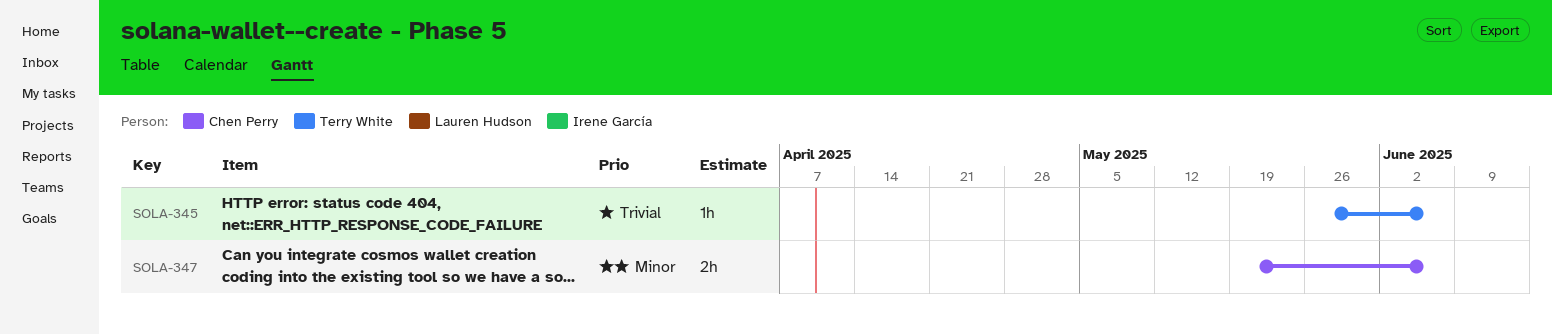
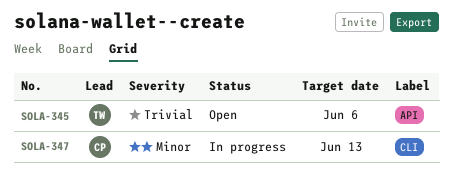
SOLA-347, due: Jun 6 -> Jun 13

